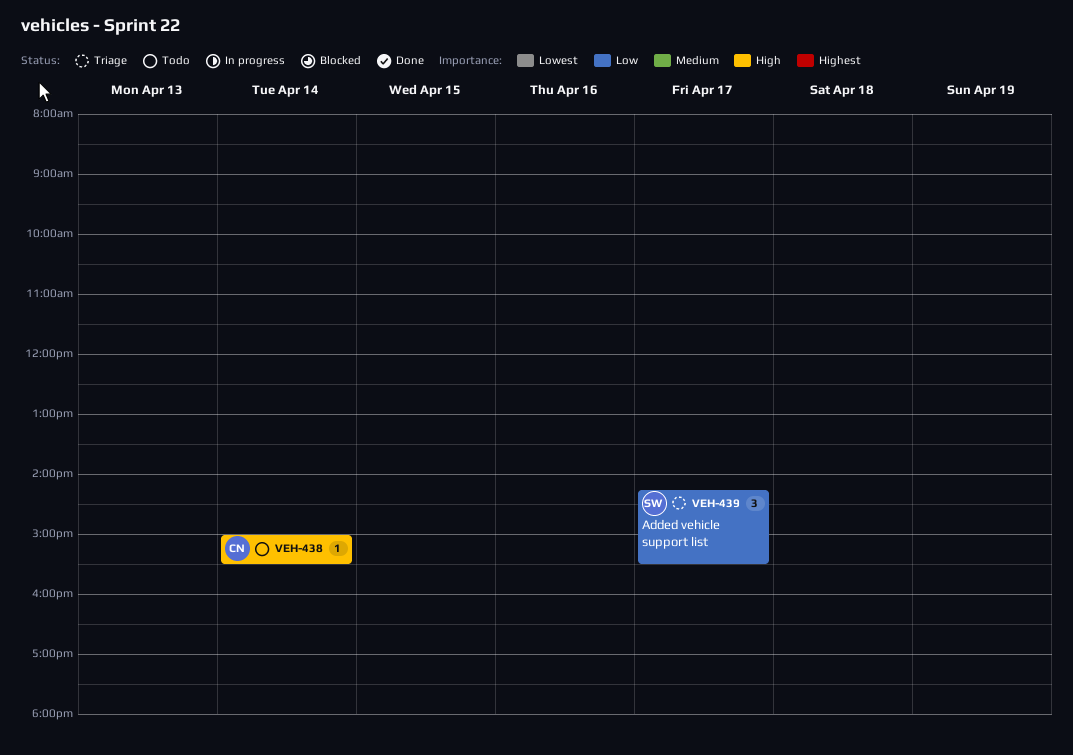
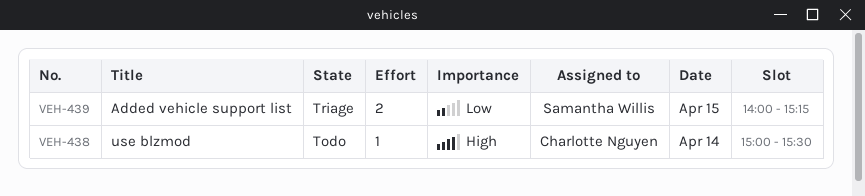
VEH-439, estimate: 3 -> 2
VEH-439, day: Apr 17 -> Apr 15
VEH-439, begins: 14:15 -> 14:00
VEH-439, ends: 15:30 -> 15:15

